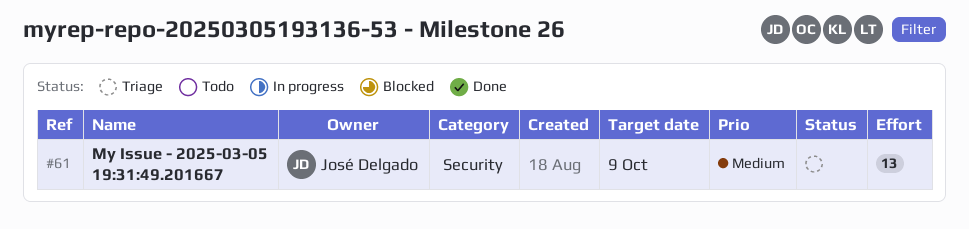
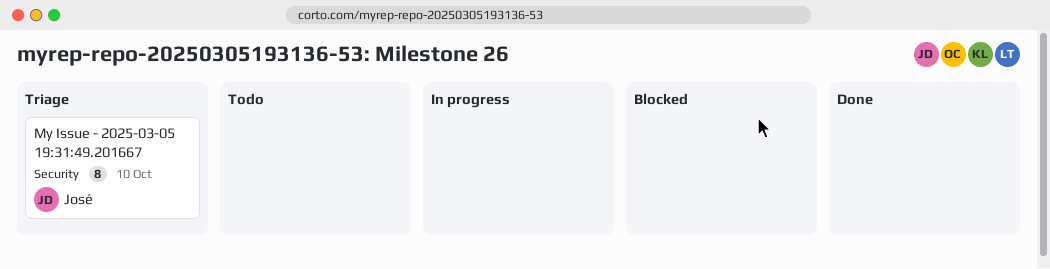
My Issue - 2025-03-05 19:31:49.201667, estimate: 13 -> 8
My Issue - 2025-03-05 19:31:49.201667, due: Oct 9 -> Oct 10

